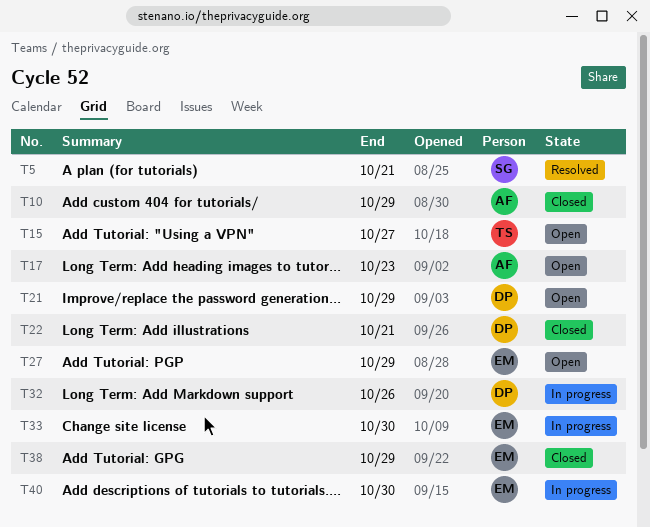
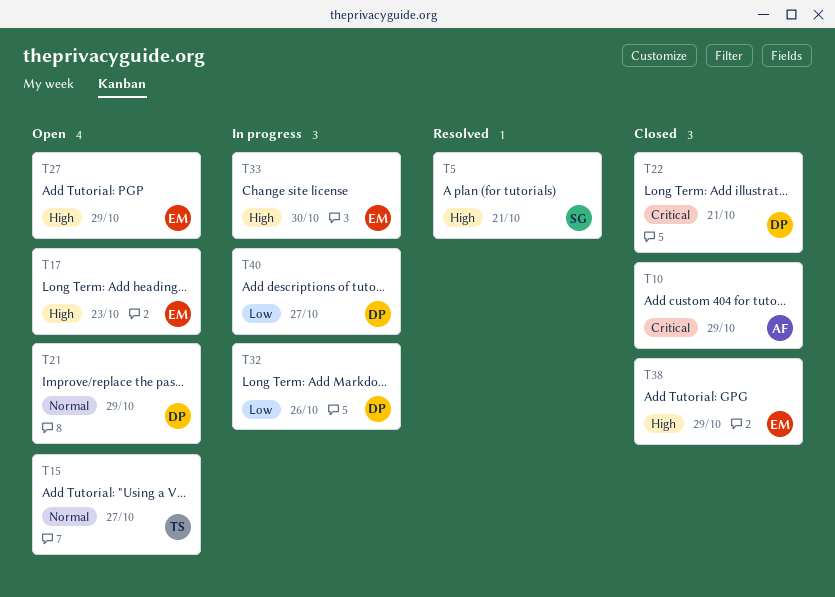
T17, owner: AF -> EM
T40, owner: EM -> DP
T40, due: Oct 30 -> Oct 27

